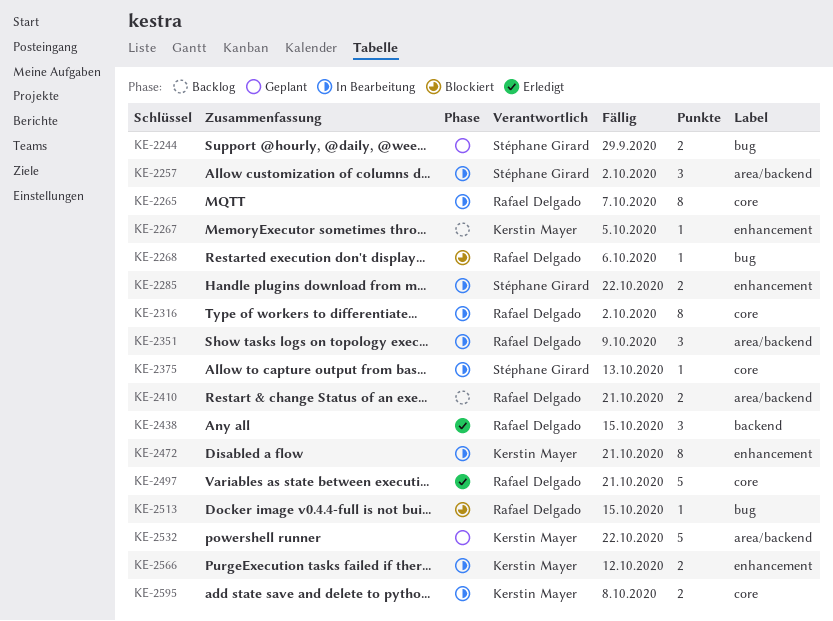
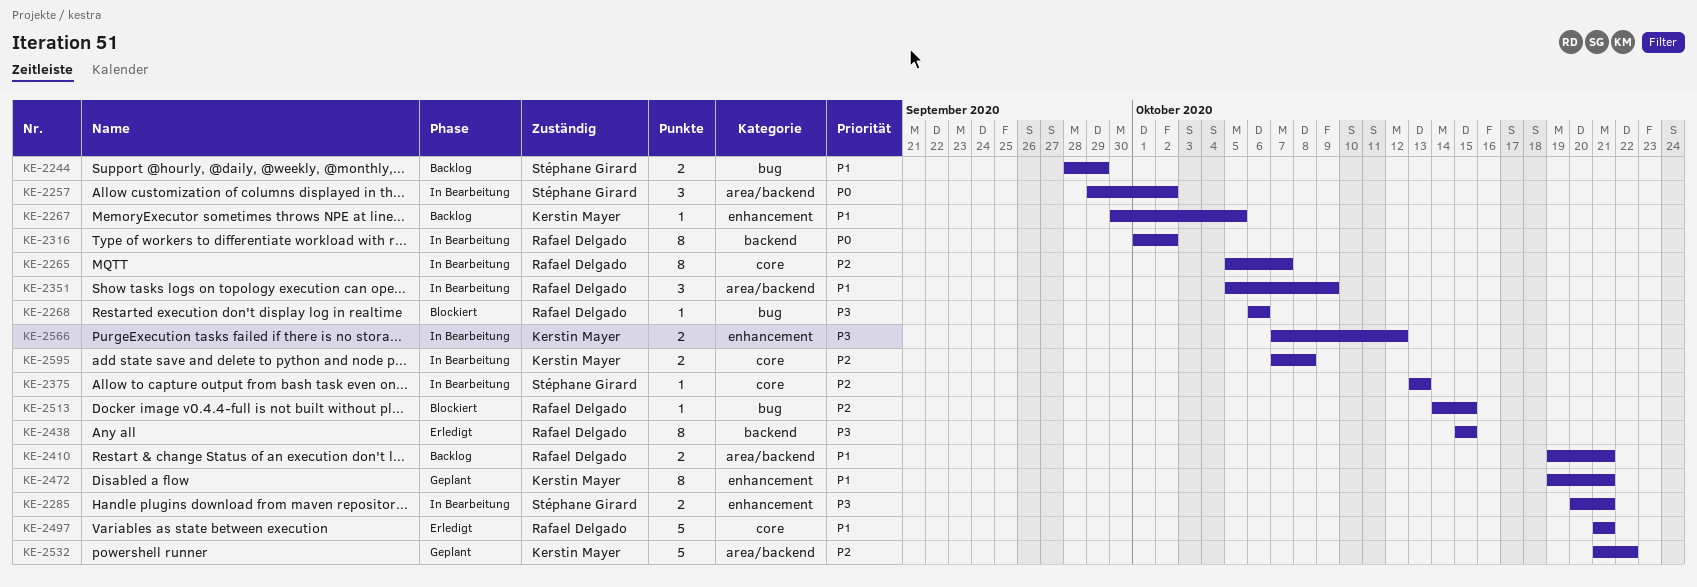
KE-2244, status: Geplant -> Backlog
KE-2285, due: Oct 22 -> Oct 21
KE-2316, label: core -> backend
KE-2438, estimate: 3 -> 8
KE-2472, status: In Bearbeitung -> Geplant

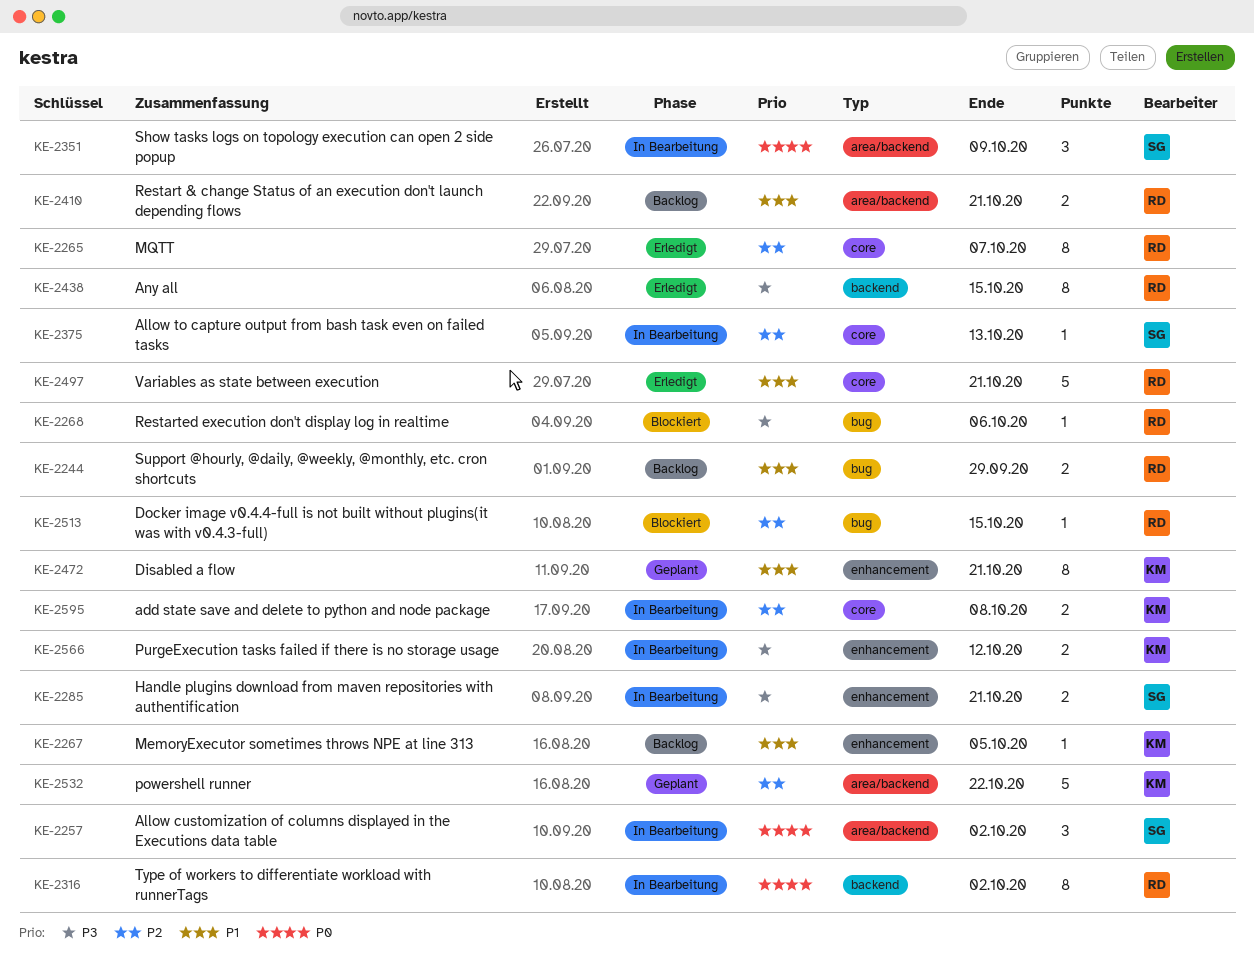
KE-2244, owner: Stéphane Girard -> Rafael Delgado
KE-2265, status: In Bearbeitung -> Erledigt
KE-2351, owner: Rafael Delgado -> Stéphane Girard
KE-2351, priority: P1 -> P0

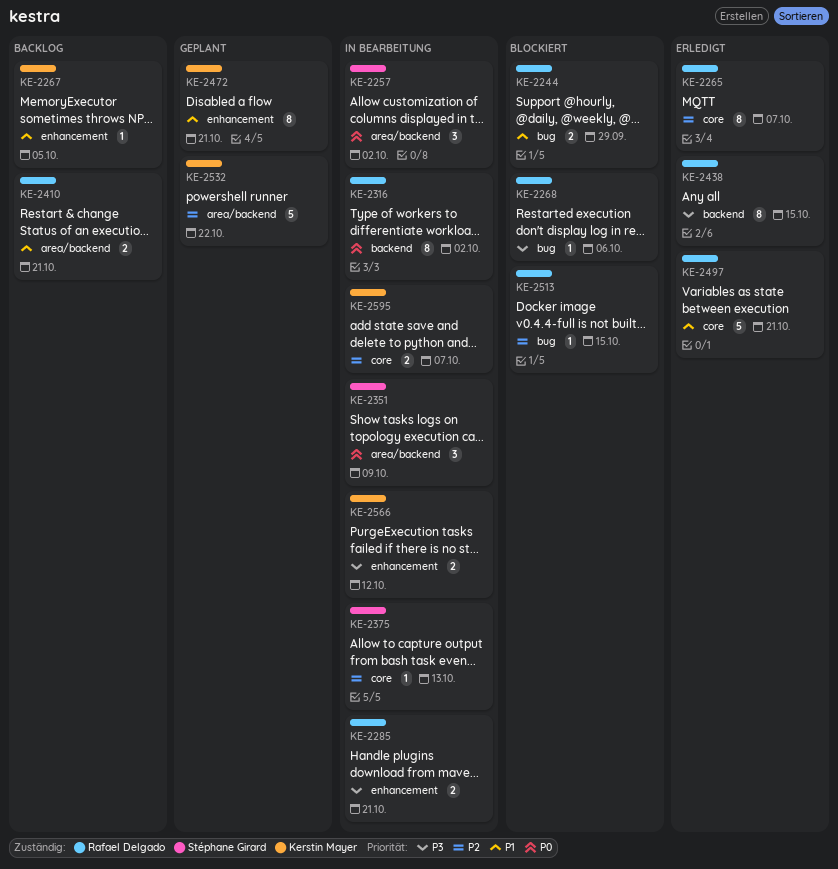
KE-2244, status: Backlog -> Blockiert
KE-2285, owner: Stéphane Girard -> Rafael Delgado
KE-2595, due: Oct 8 -> Oct 7

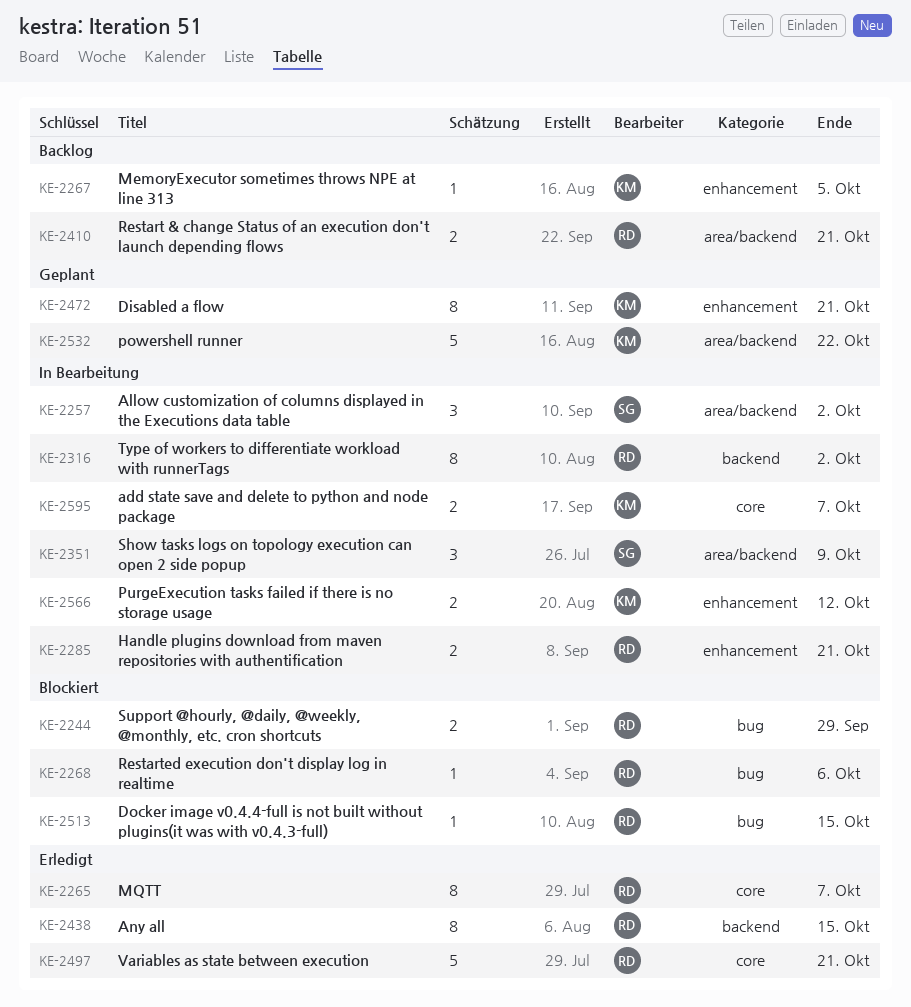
KE-2375: present -> none

